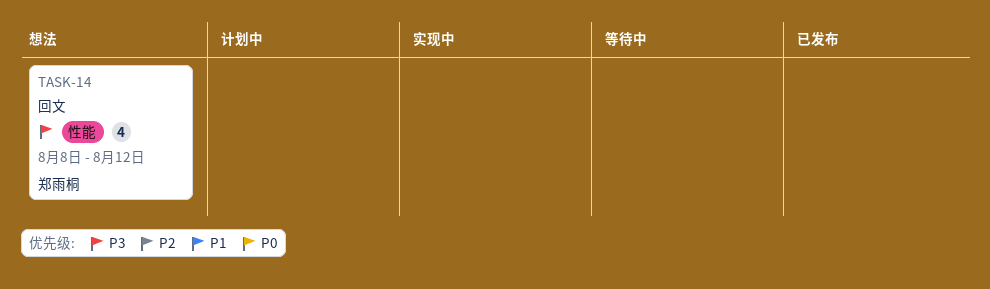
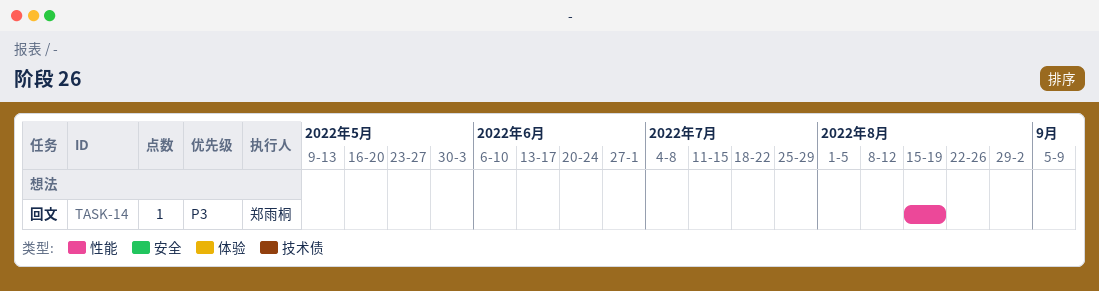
TASK-14, estimate: 4 -> 1
TASK-14, start: Aug 8 -> Aug 15
TASK-14, due: Aug 12 -> Aug 19

